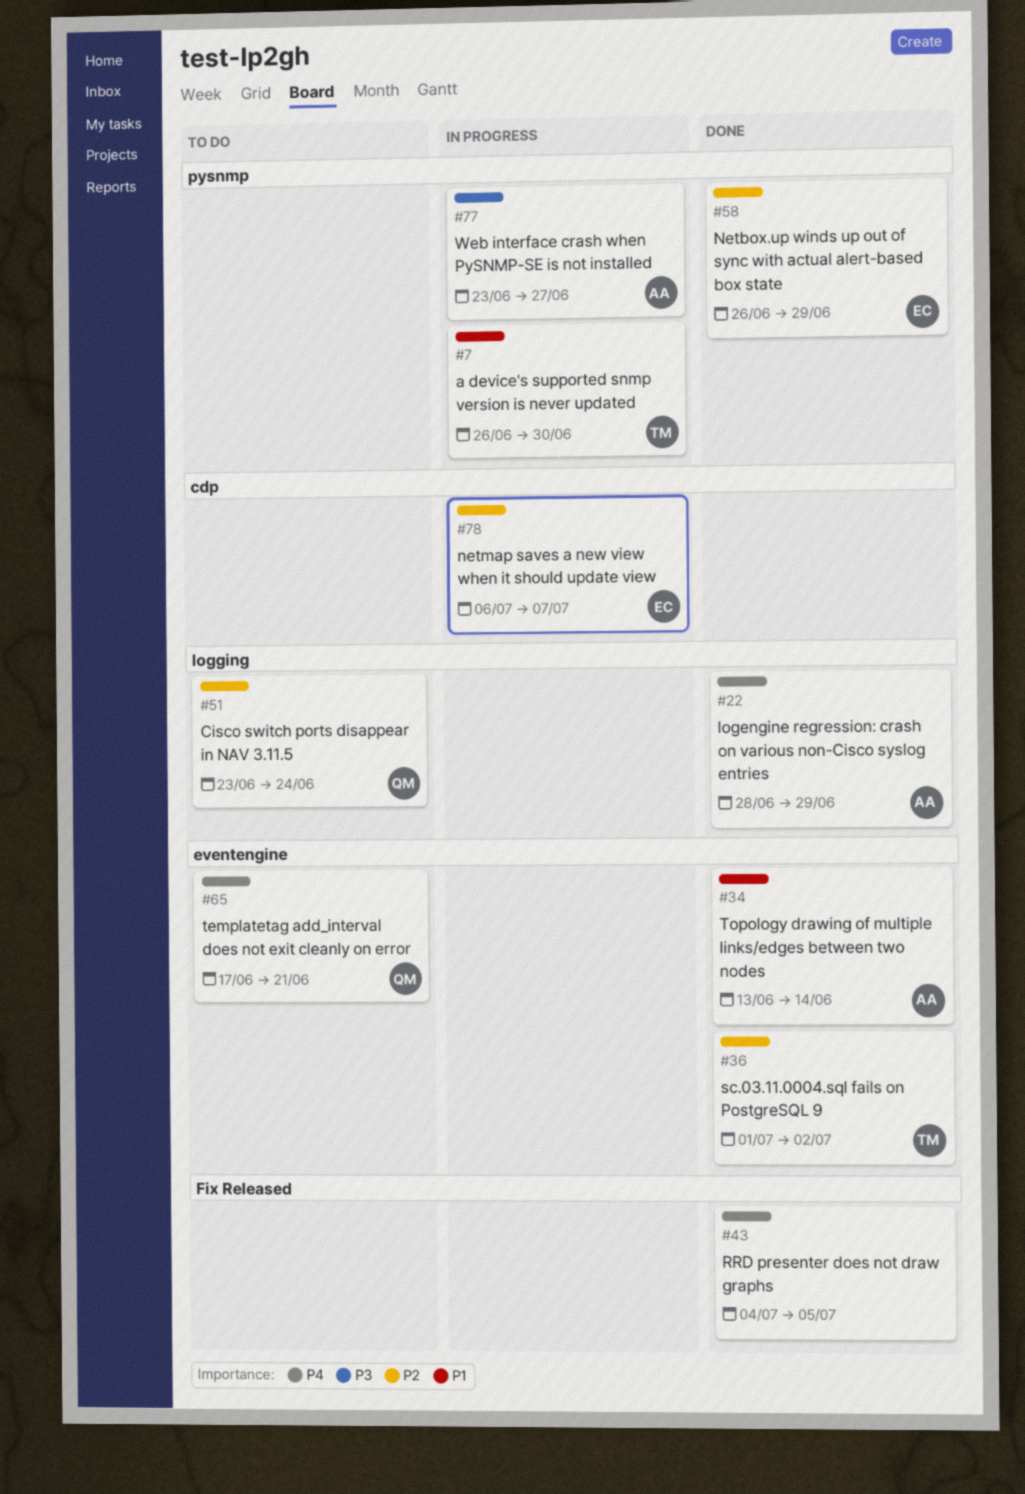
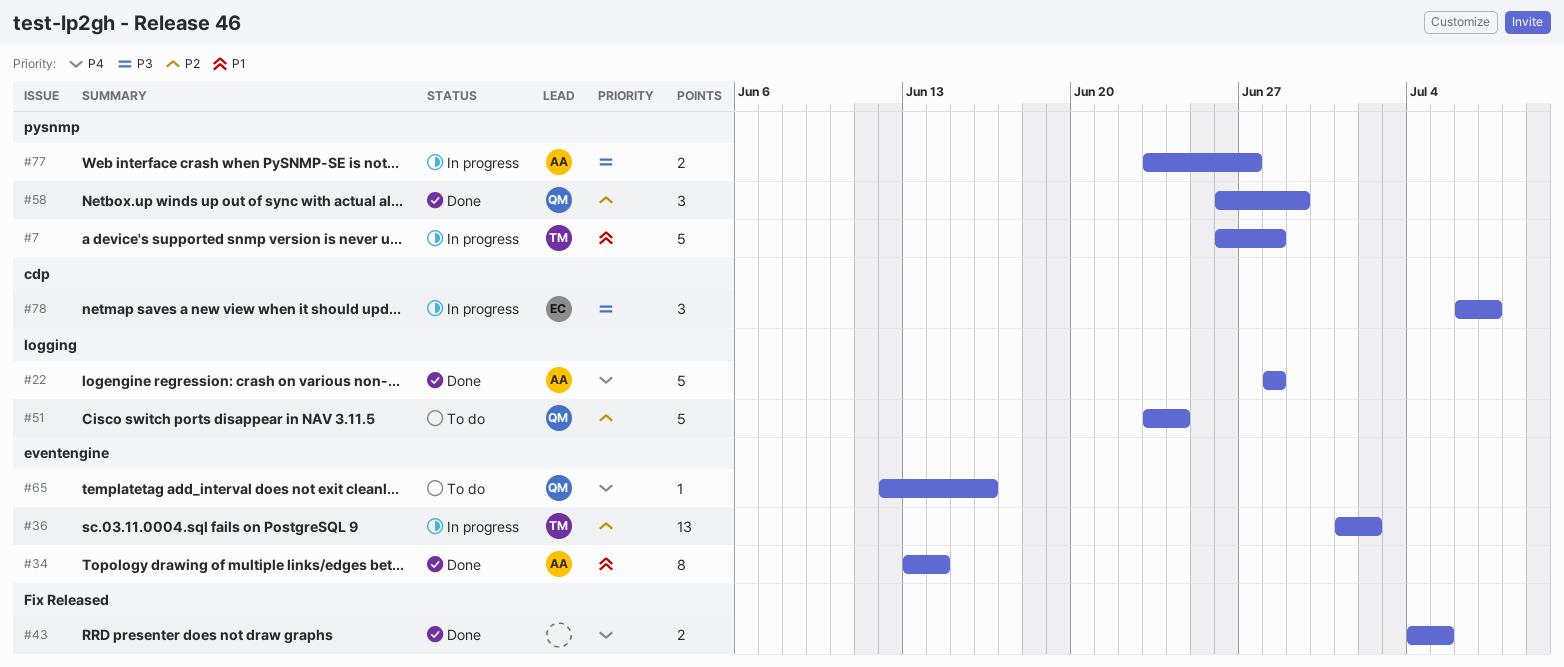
#7, due: Jun 30 -> Jun 28
#22, due: Jun 29 -> Jun 28
#36, status: Done -> In progress
#58, owner: EC -> QM
#65, start: Jun 17 -> Jun 12
#65, due: Jun 21 -> Jun 16
#78, priority: P2 -> P3

